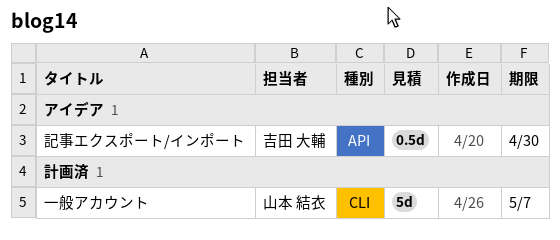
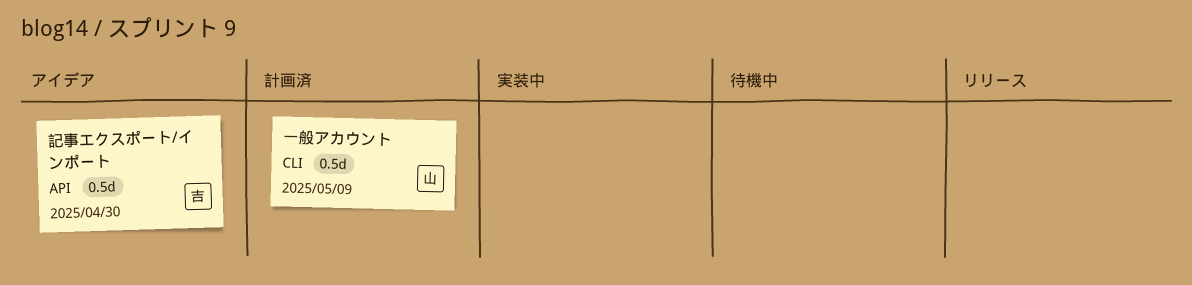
一般アカウント, estimate: 5d -> 0.5d
一般アカウント, due: May 7 -> May 9

